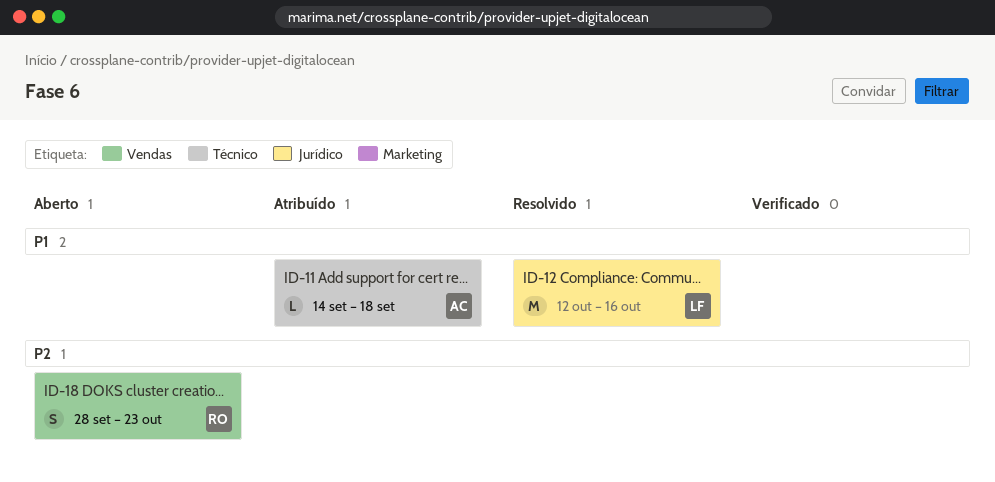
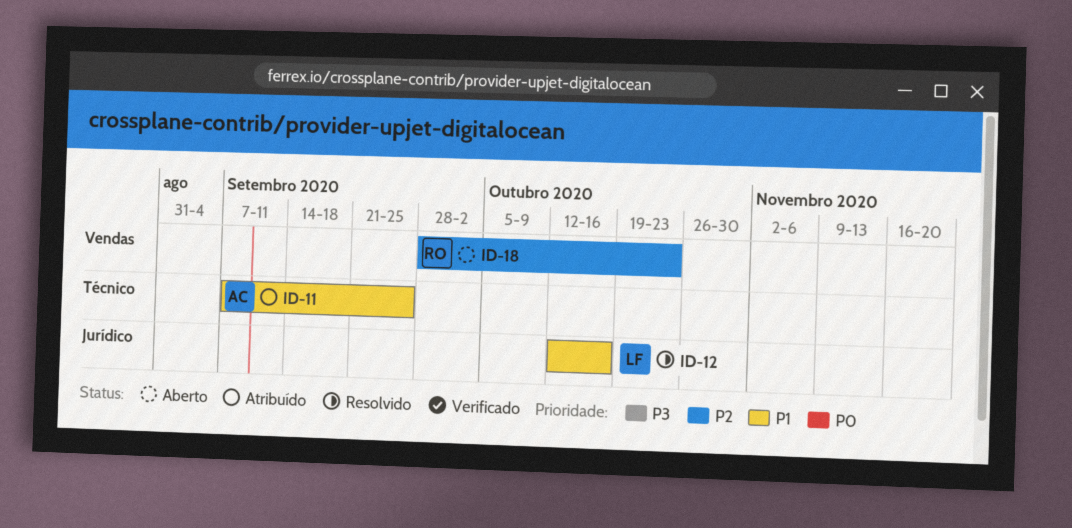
ID-11, start: Sep 14 -> Sep 7
ID-11, due: Sep 18 -> Sep 25

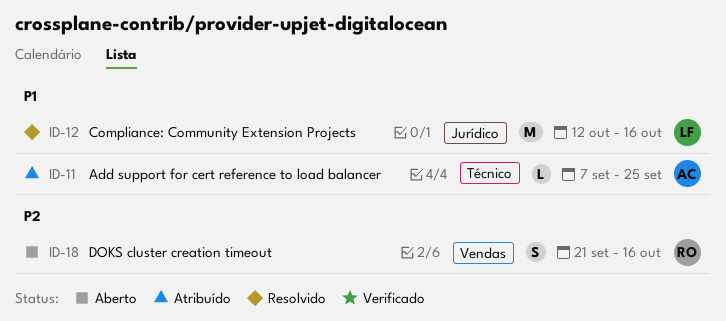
ID-18, start: Sep 28 -> Sep 21
ID-18, due: Oct 23 -> Oct 16

